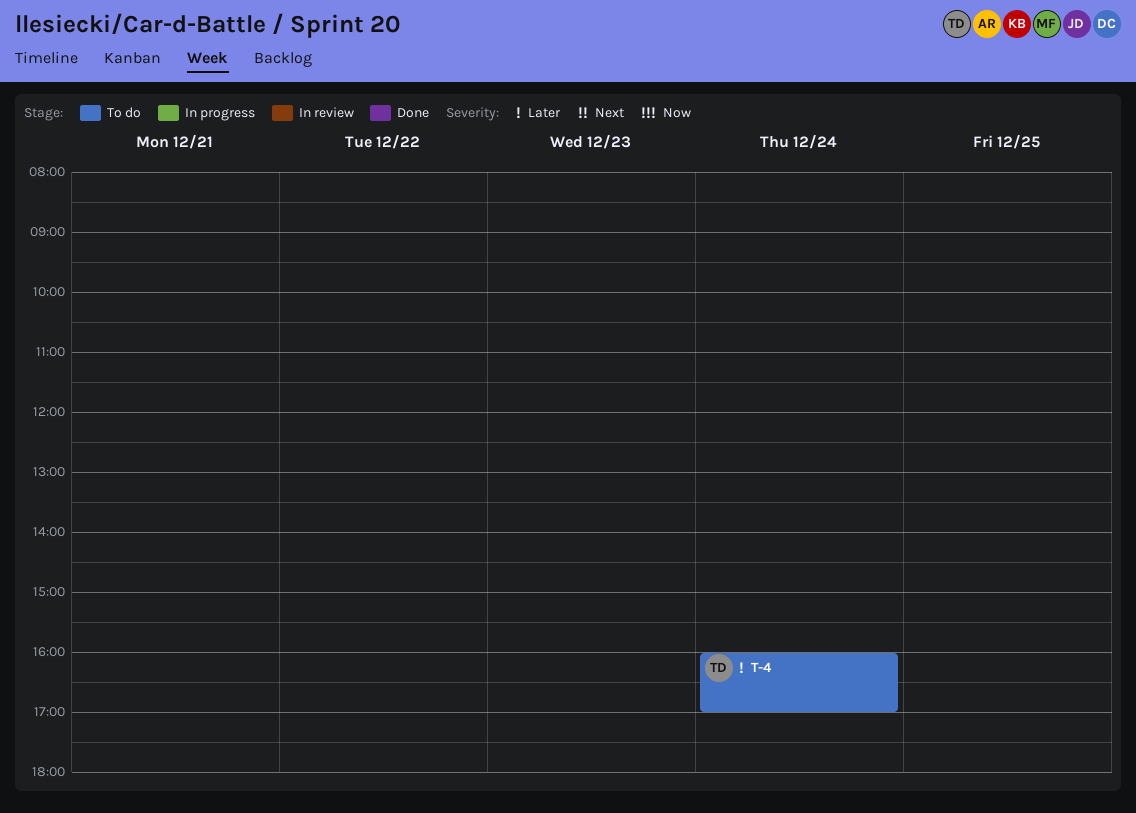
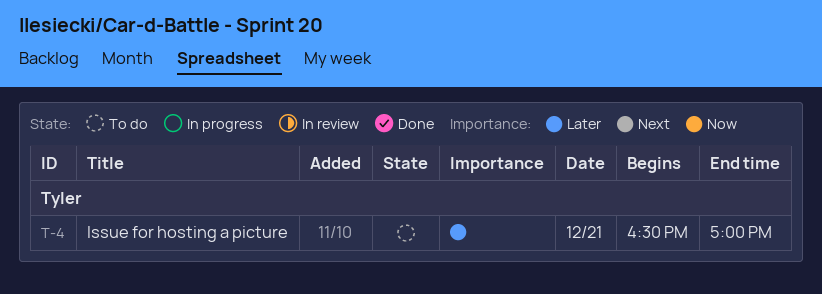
T-4, day: Dec 24 -> Dec 21
T-4, begins: 16:00 -> 16:30

